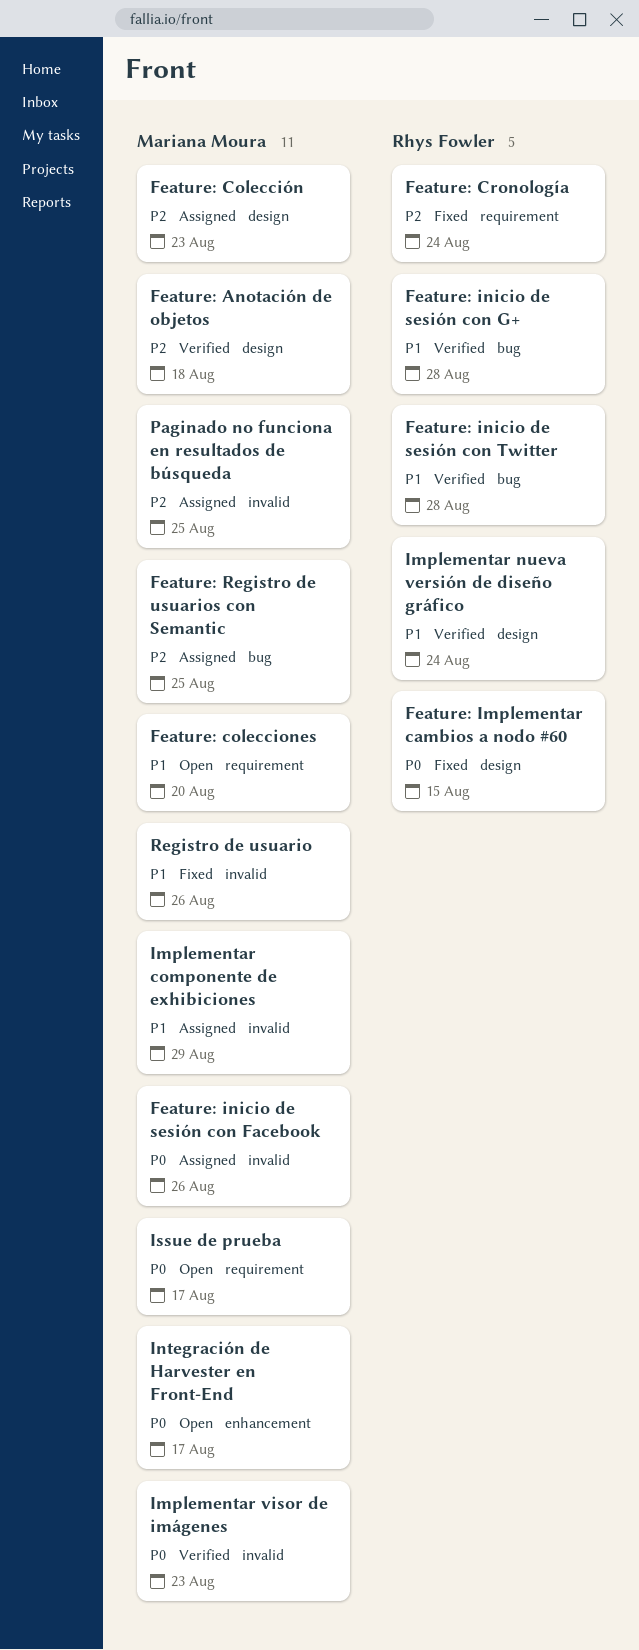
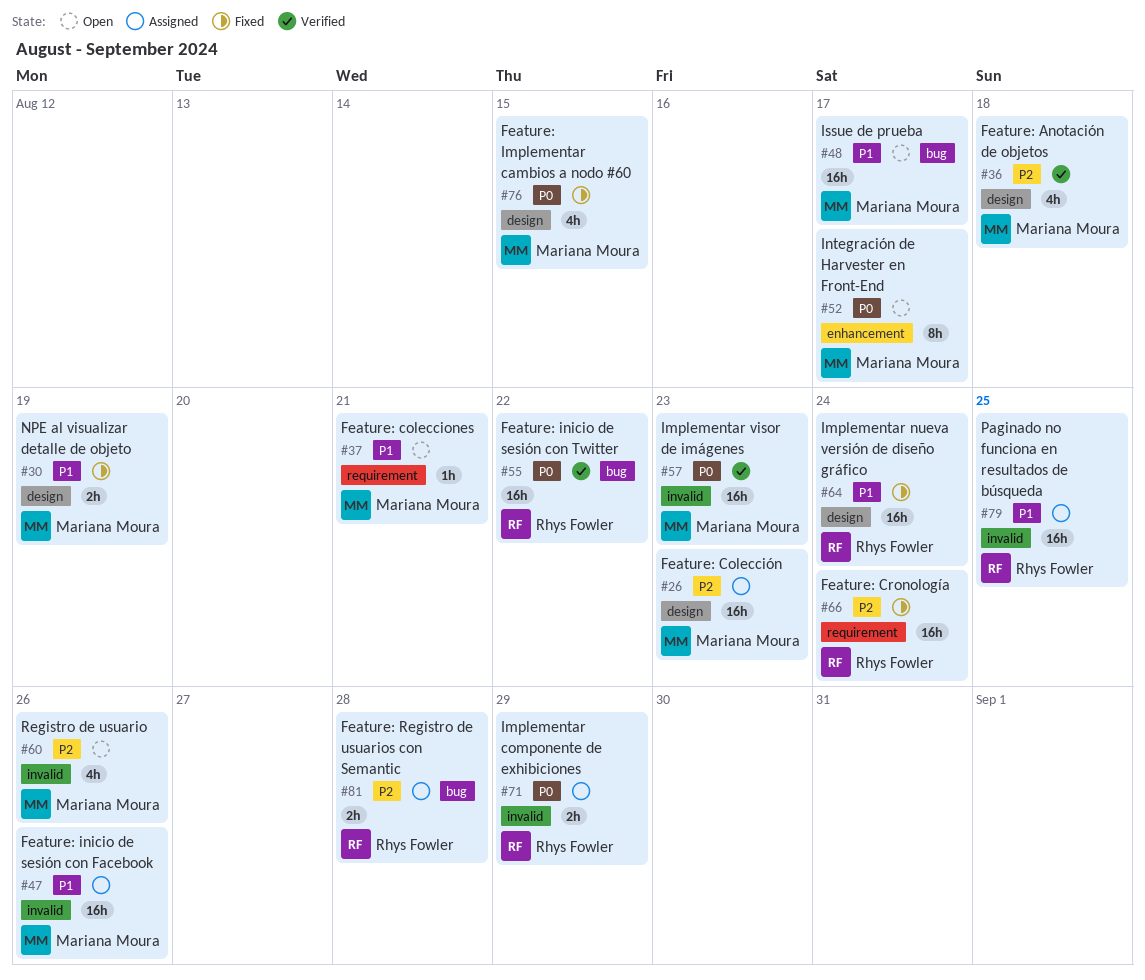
Feature: colecciones, due: Aug 20 -> Aug 21
Feature: Implementar cambios a nodo #60, owner: Rhys Fowler -> Mariana Moura
Feature: inicio de sesión con Facebook, priority: P0 -> P1
Feature: inicio de sesión con G+: present -> none
Feature: inicio de sesión con Twitter, priority: P1 -> P0
Feature: inicio de sesión con Twitter, due: Aug 28 -> Aug 22
Feature: Registro de usuarios con Semantic, owner: Mariana Moura -> Rhys Fowler
Feature: Registro de usuarios con Semantic, due: Aug 25 -> Aug 28
Implementar componente de exhibiciones, owner: Mariana Moura -> Rhys Fowler
Implementar componente de exhibiciones, priority: P1 -> P0
Implementar nueva versión de diseño gráfico, status: Verified -> Fixed
Issue de prueba, priority: P0 -> P1
Issue de prueba, label: requirement -> bug
NPE al visualizar detalle de objeto: none -> present
Paginado no funciona en resultados de búsqueda, owner: Mariana Moura -> Rhys Fowler
Paginado no funciona en resultados de búsqueda, priority: P2 -> P1
Registro de usuario, status: Fixed -> Open
Registro de usuario, priority: P1 -> P2

